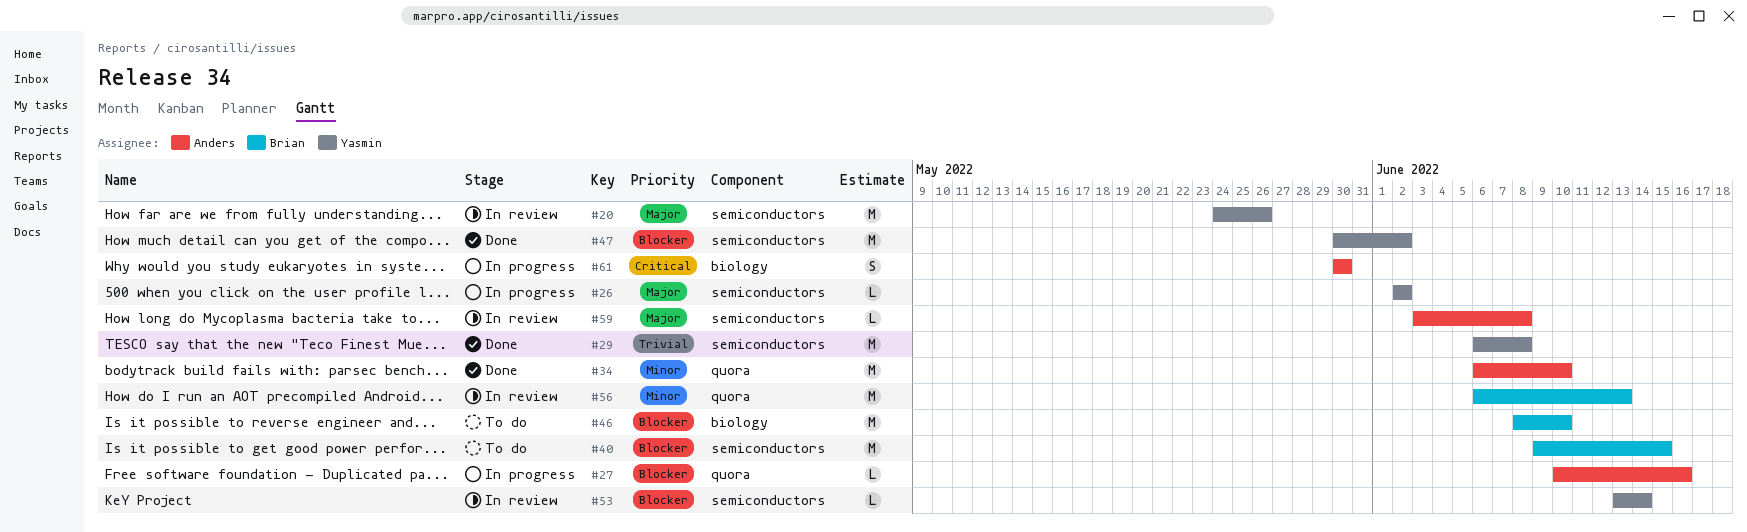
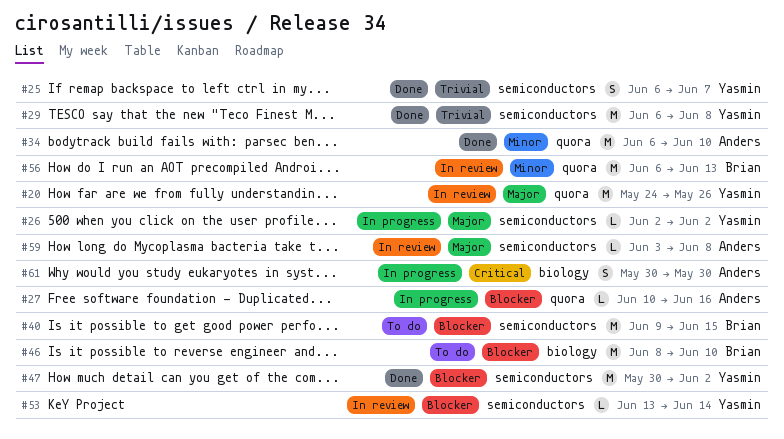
#20, label: semiconductors -> quora
#25: none -> present

